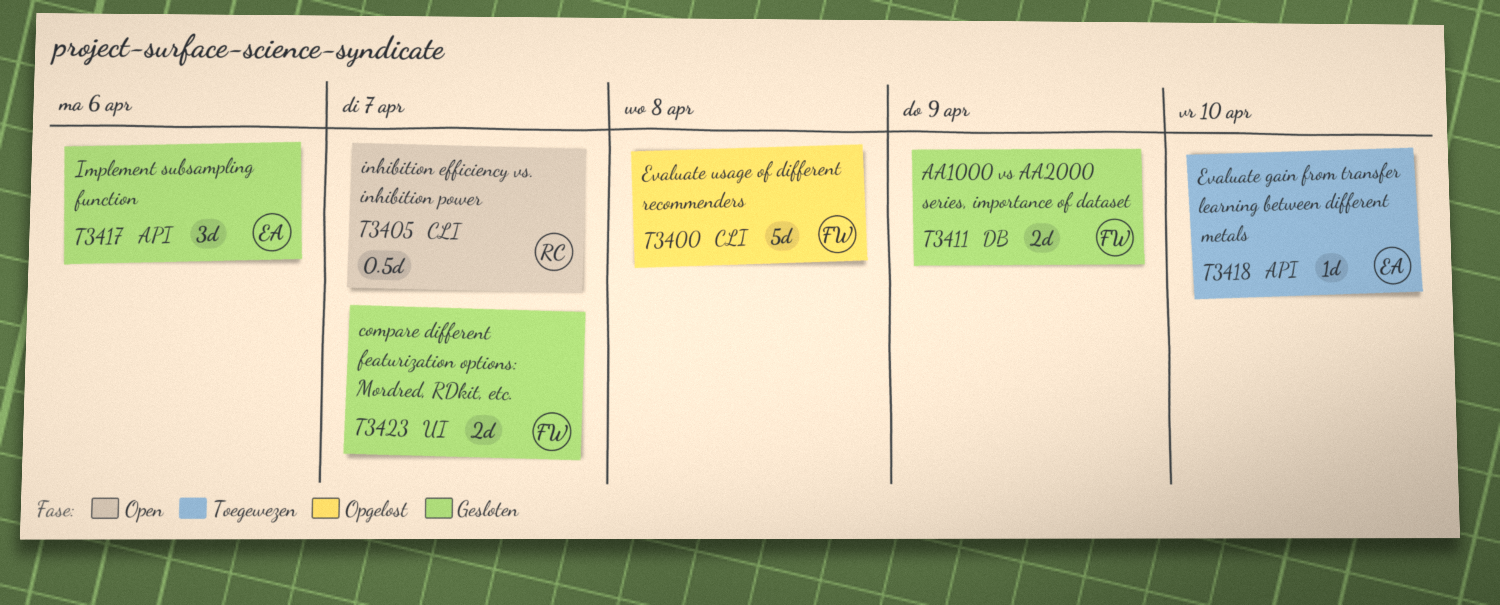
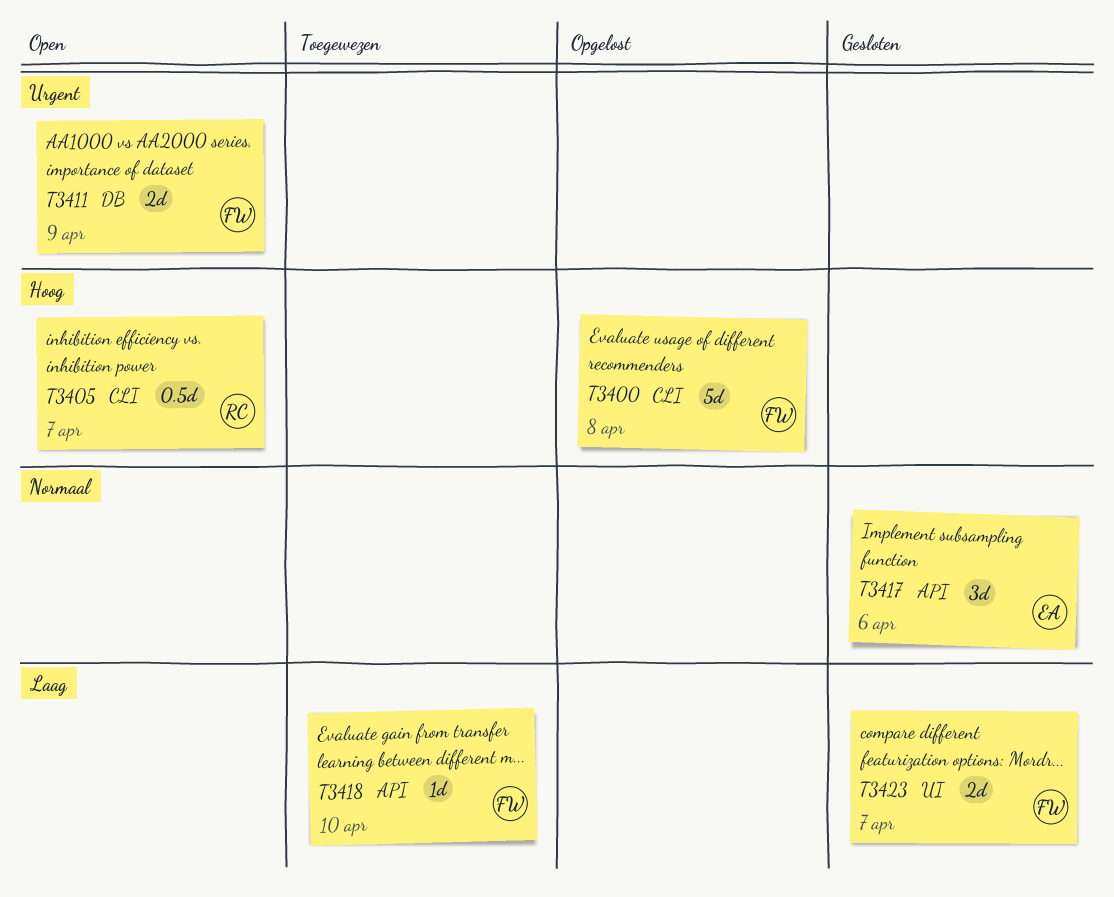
T3411, status: Gesloten -> Open
T3418, owner: EA -> FW

